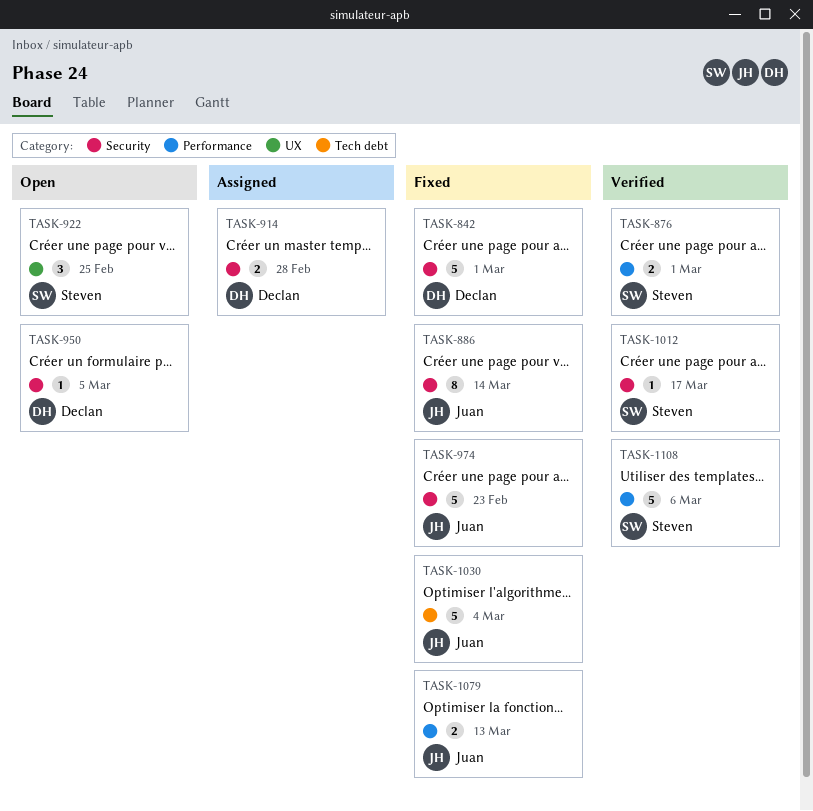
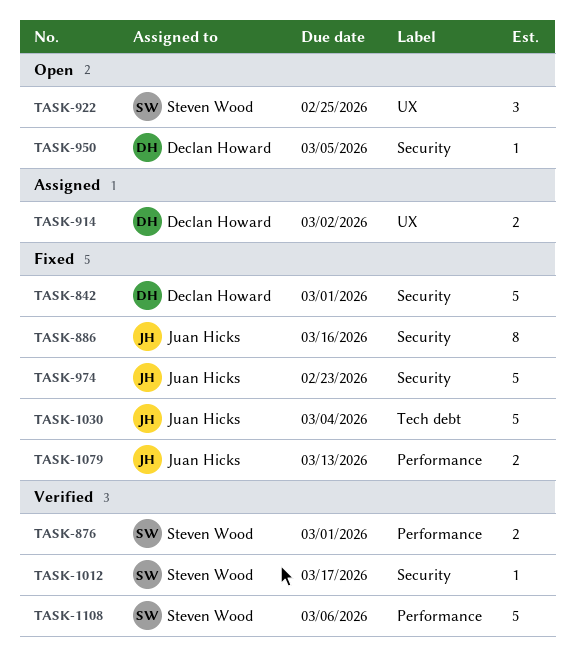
TASK-886, due: Mar 14 -> Mar 16
TASK-914, label: Security -> UX
TASK-914, due: Feb 28 -> Mar 2

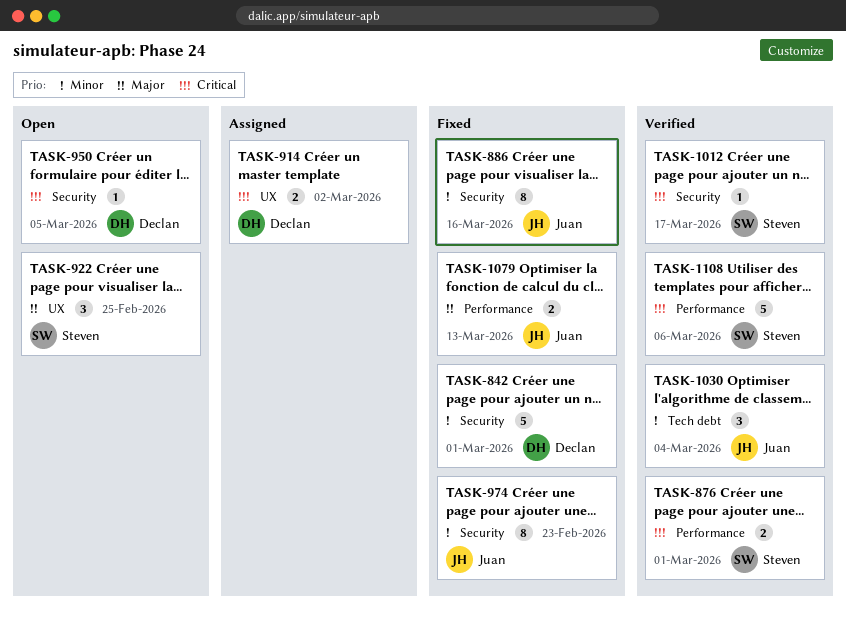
TASK-974, estimate: 5 -> 8
TASK-1030, status: Fixed -> Verified
TASK-1030, estimate: 5 -> 3

